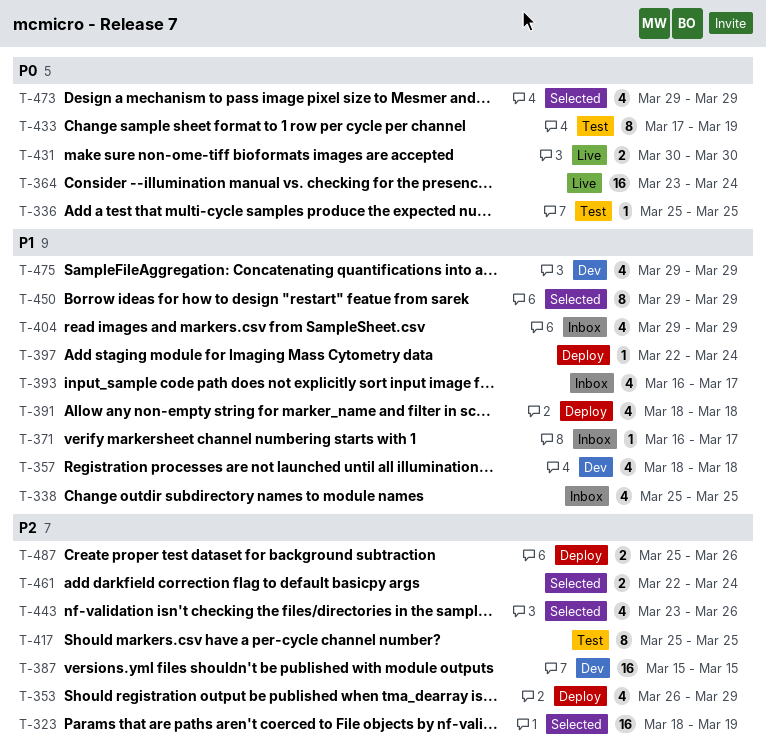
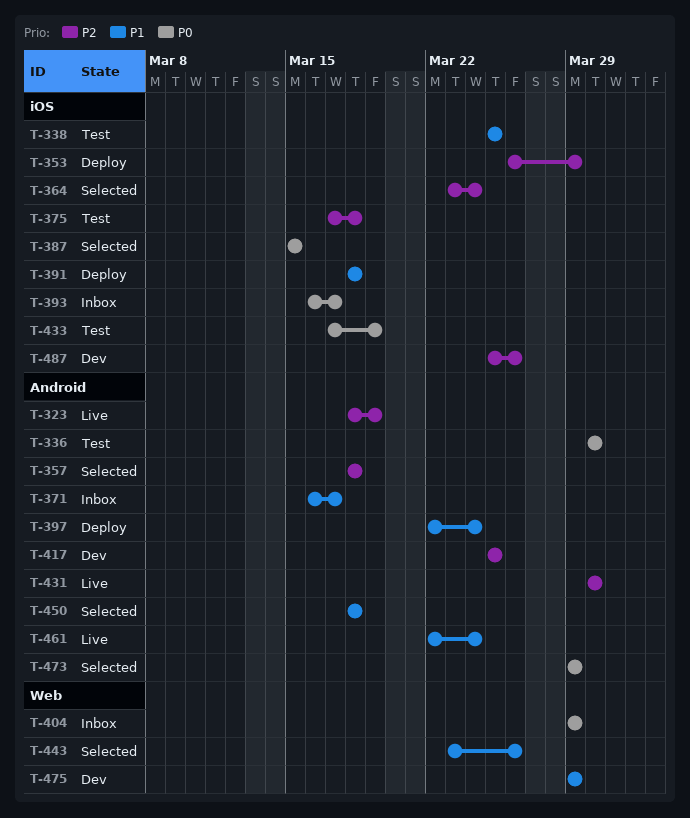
T-323, status: Selected -> Live
T-336, start: Mar 25 -> Mar 30
T-336, due: Mar 25 -> Mar 30
T-338, status: Inbox -> Test
T-357, status: Dev -> Selected
T-357, priority: P1 -> P2
T-364, status: Live -> Selected
T-364, priority: P0 -> P2
T-375: none -> present
T-387, status: Dev -> Selected
T-387, priority: P2 -> P0
T-393, priority: P1 -> P0
T-404, priority: P1 -> P0
T-417, status: Test -> Dev
T-431, priority: P0 -> P2
T-443, priority: P2 -> P1
T-450, start: Mar 29 -> Mar 18
T-450, due: Mar 29 -> Mar 18
T-461, status: Selected -> Live
T-461, priority: P2 -> P1
T-487, status: Deploy -> Dev

